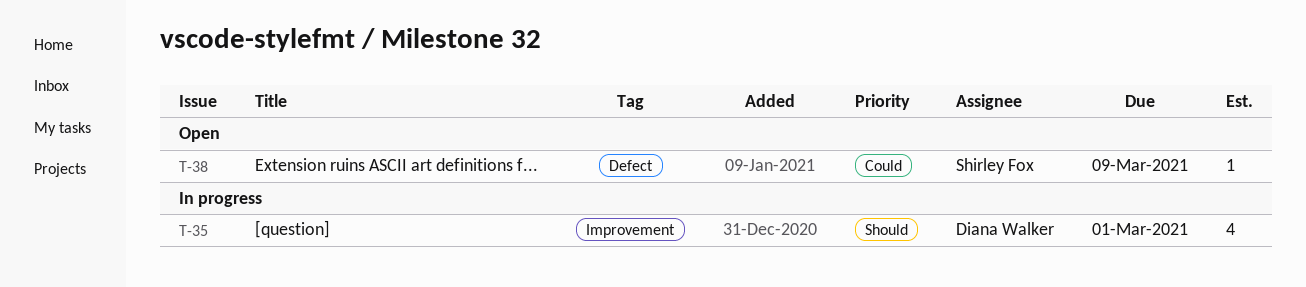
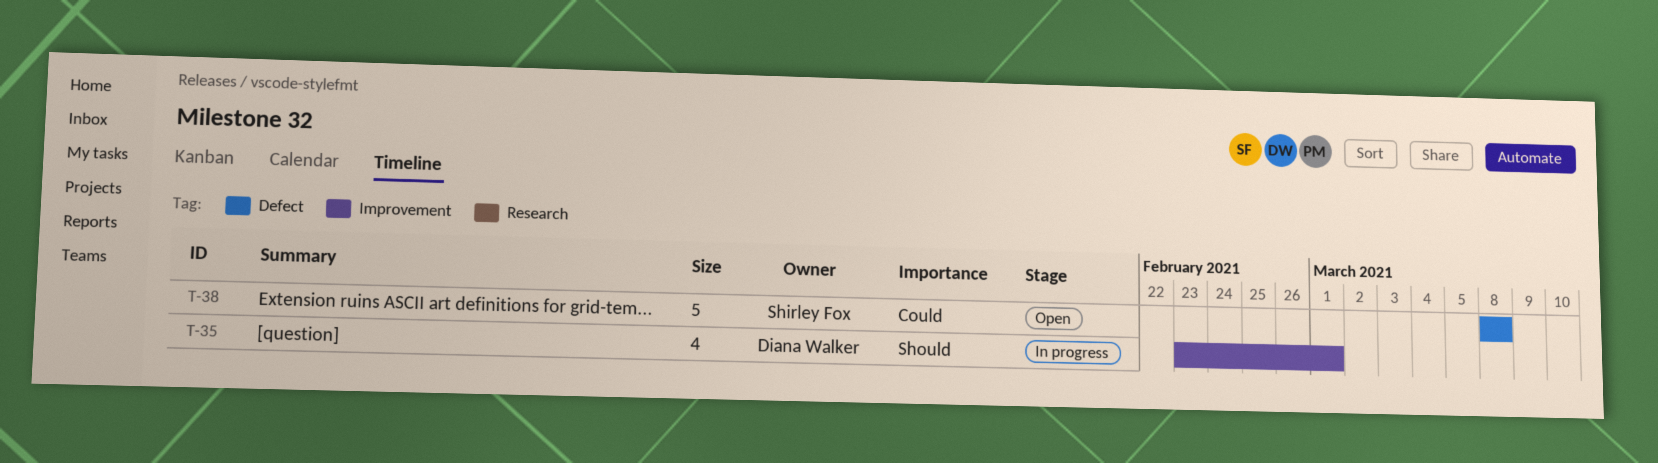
T-38, estimate: 1 -> 5
T-38, due: Mar 9 -> Mar 8

